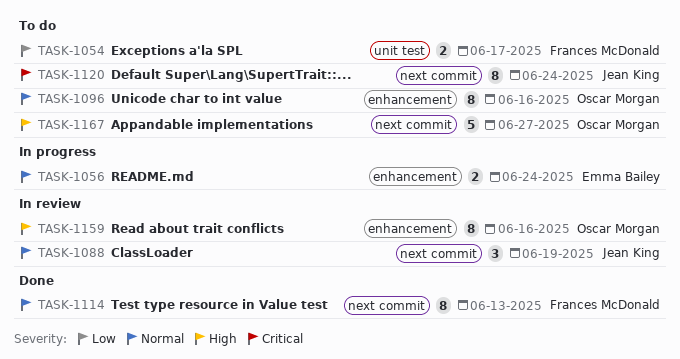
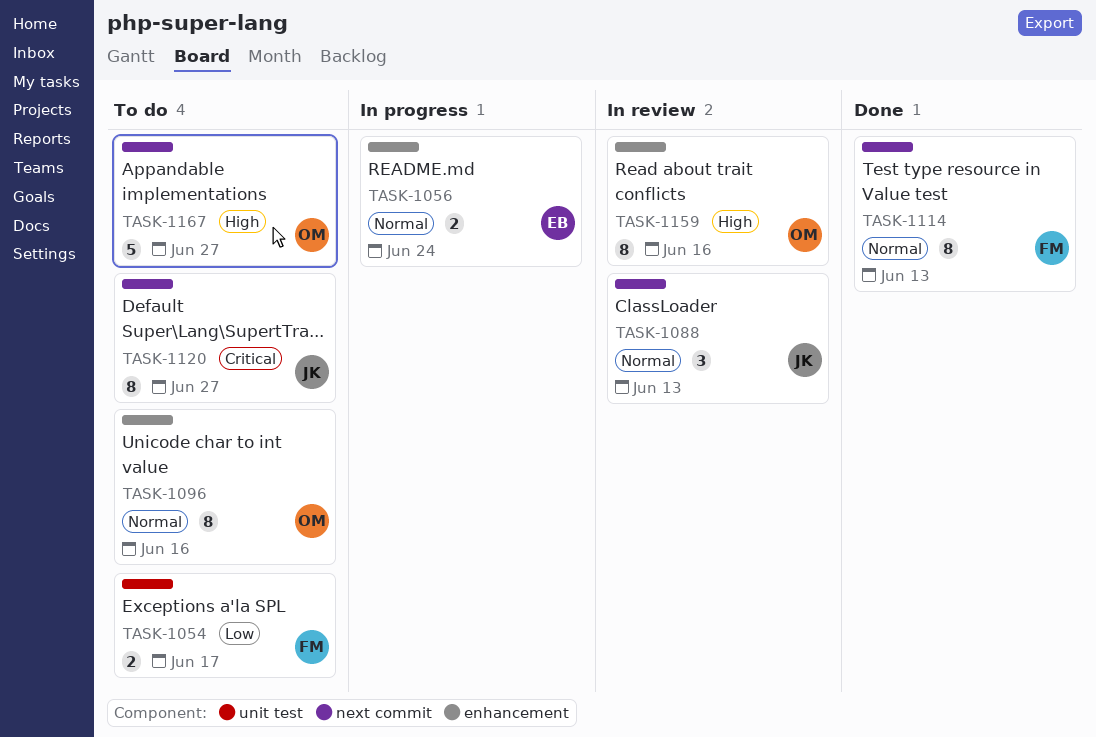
TASK-1088, due: Jun 19 -> Jun 13
TASK-1120, due: Jun 24 -> Jun 27

